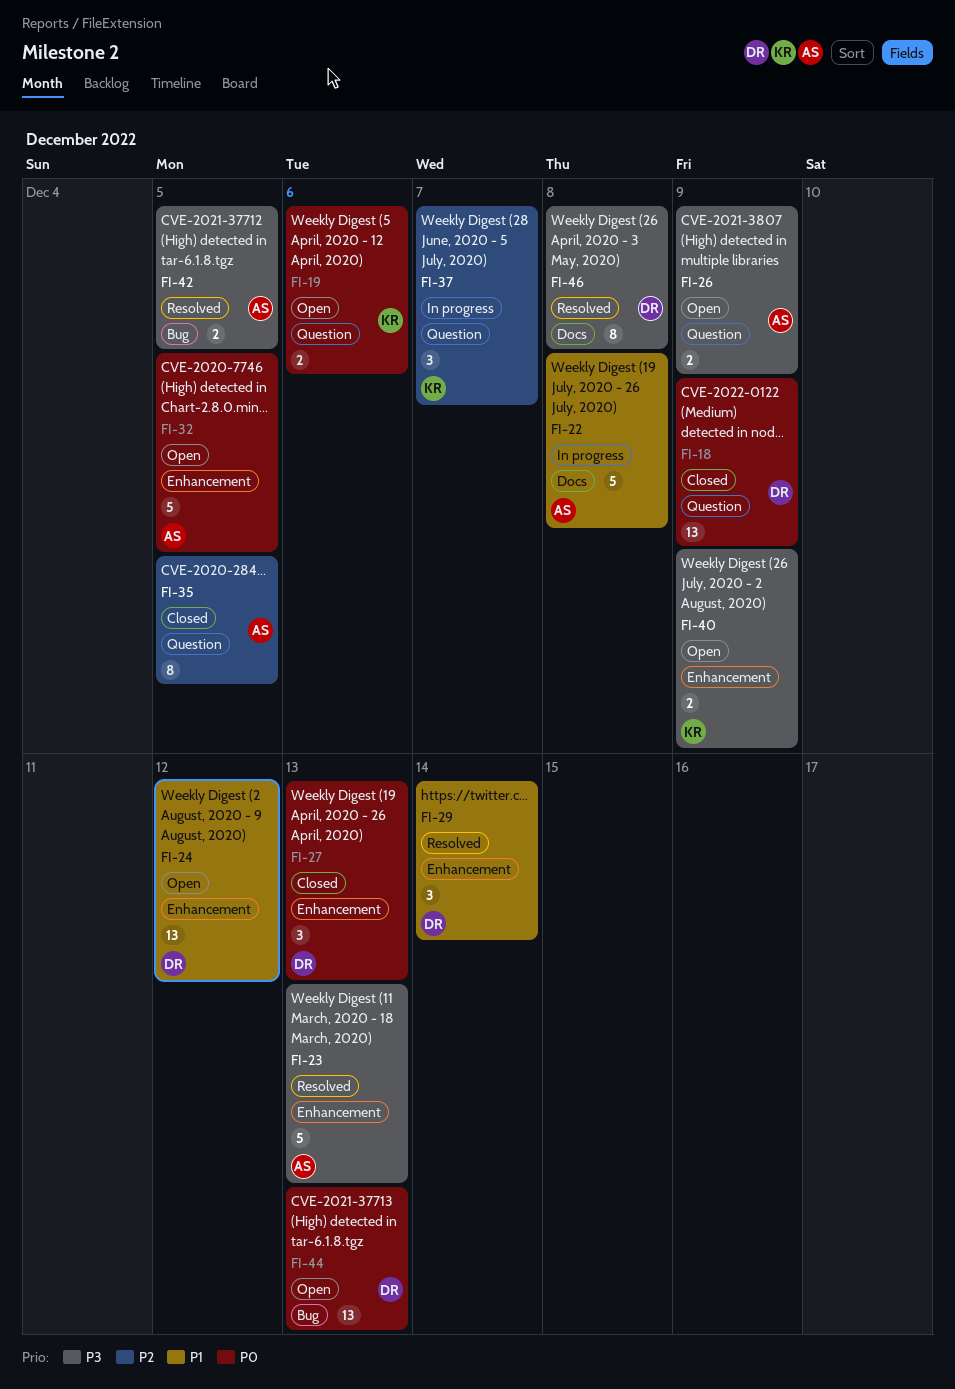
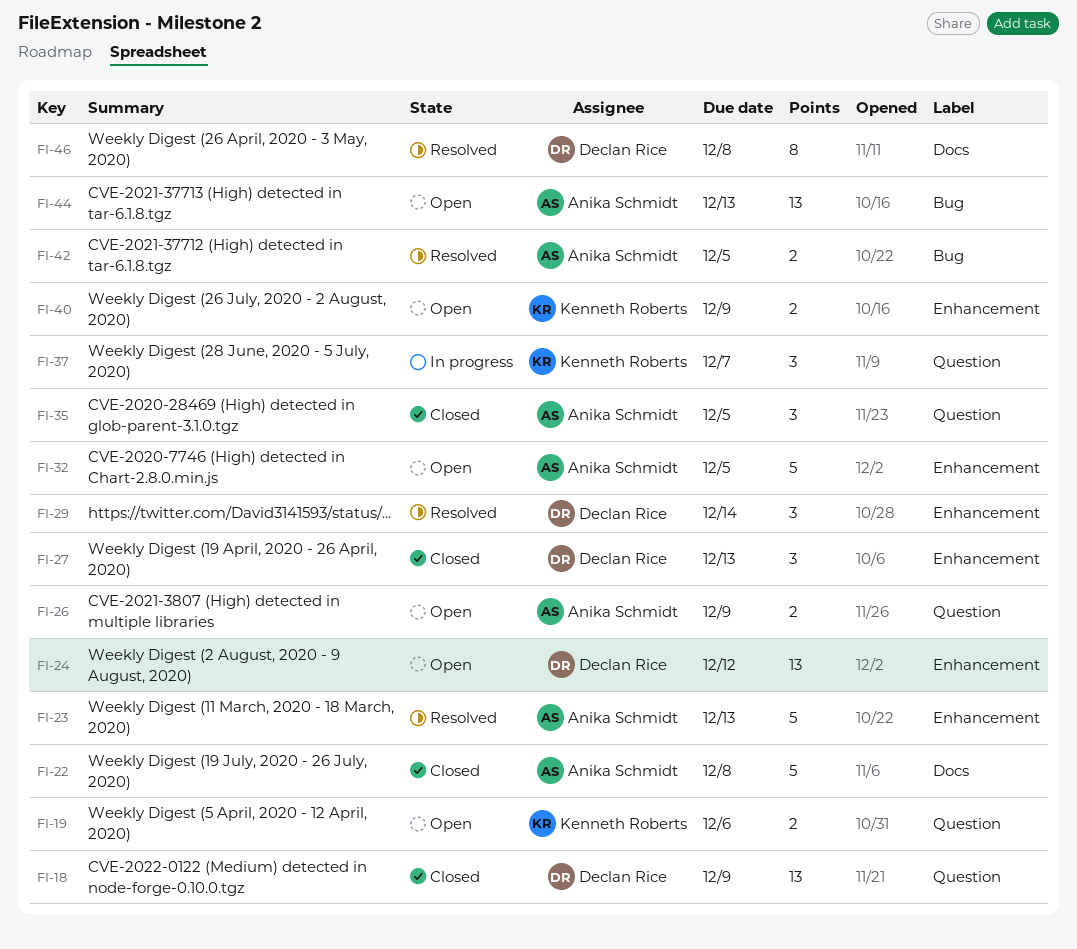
FI-22, status: In progress -> Closed
FI-35, estimate: 8 -> 3
FI-44, owner: Declan Rice -> Anika Schmidt

